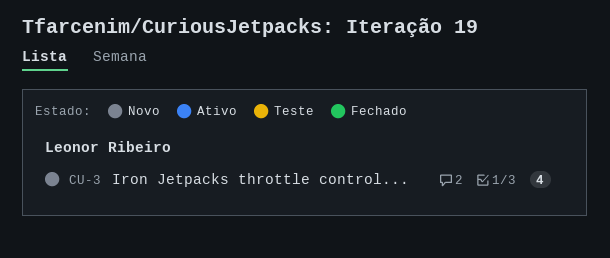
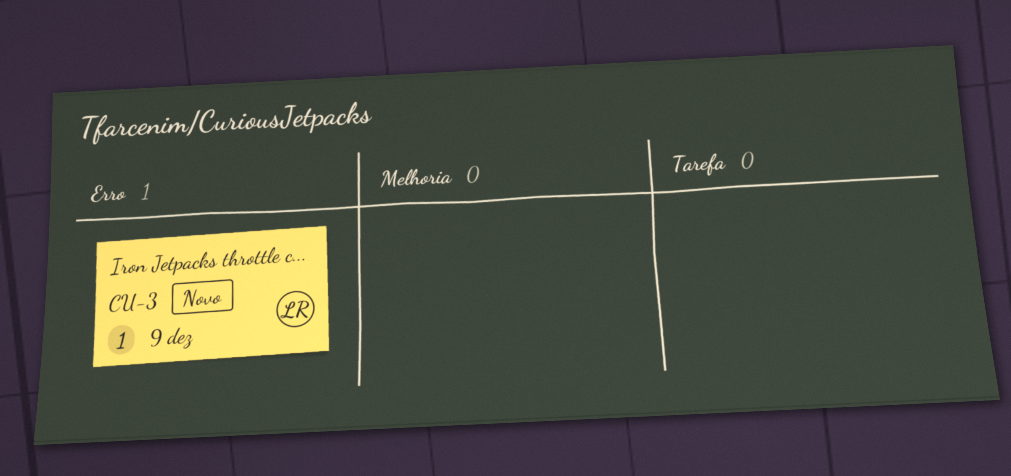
CU-3, estimate: 4 -> 1

